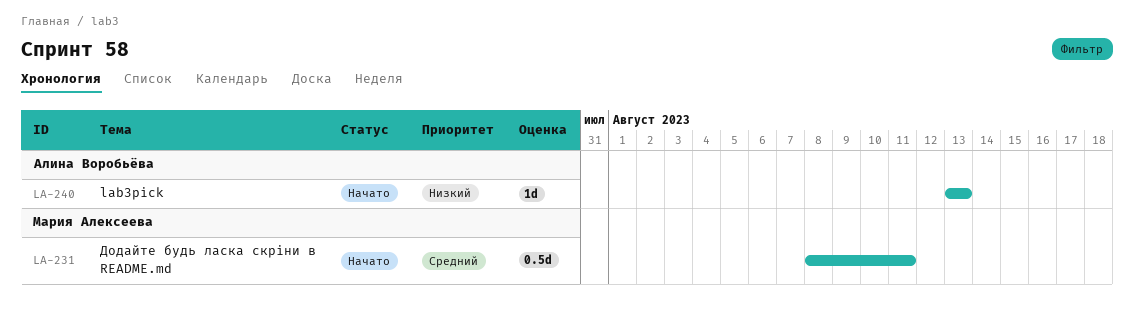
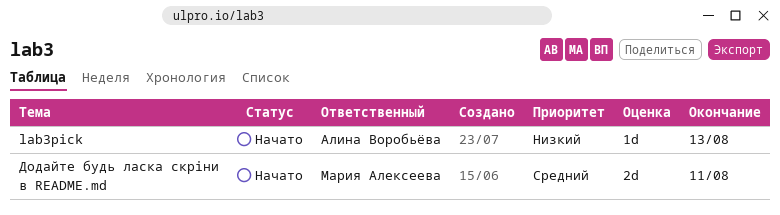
Додайте будь ласка скріни в README.md, estimate: 0.5d -> 2d

